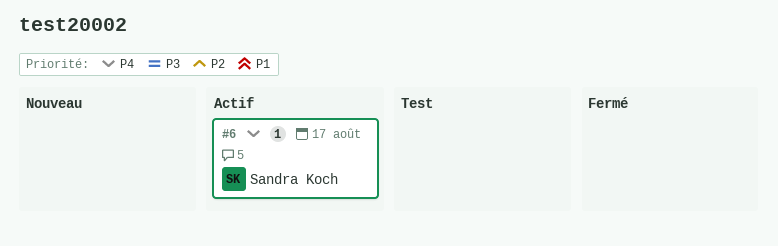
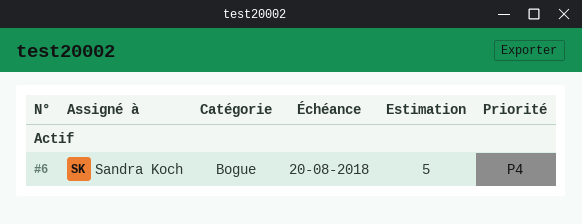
#6, estimate: 1 -> 5
#6, due: Aug 17 -> Aug 20

